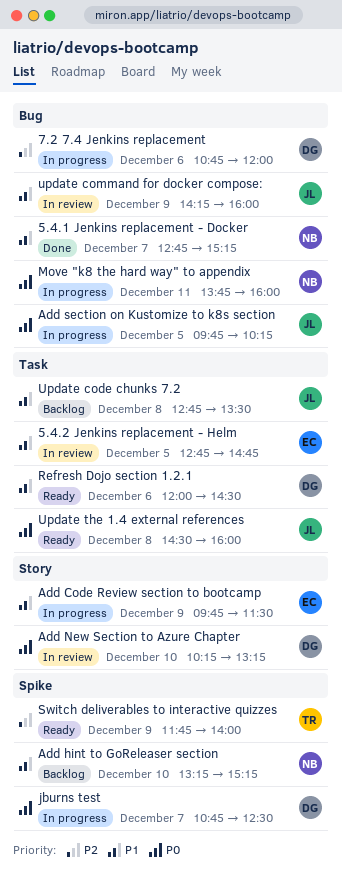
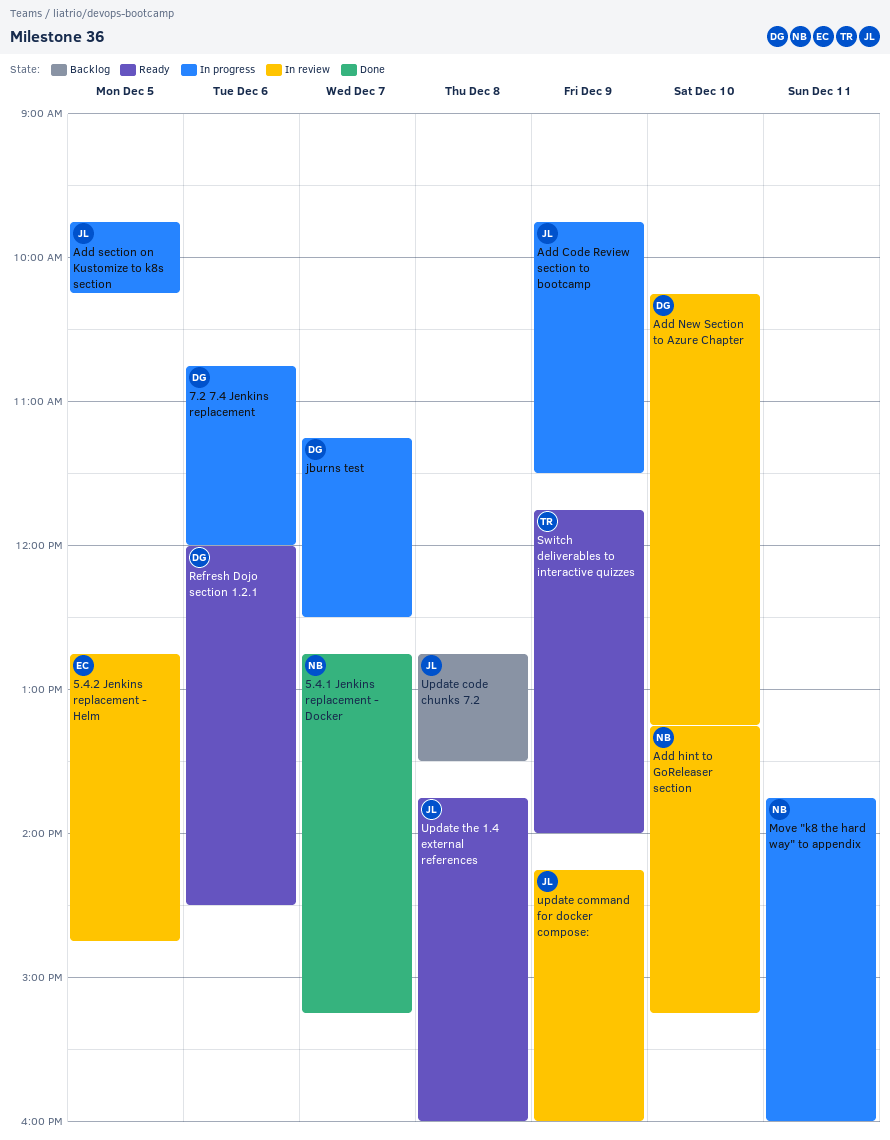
Add Code Review section to bootcamp, owner: EC -> JL
Add hint to GoReleaser section, status: Backlog -> In review
jburns test, begins: 10:45 -> 11:15
Update the 1.4 external references, begins: 14:30 -> 13:45

